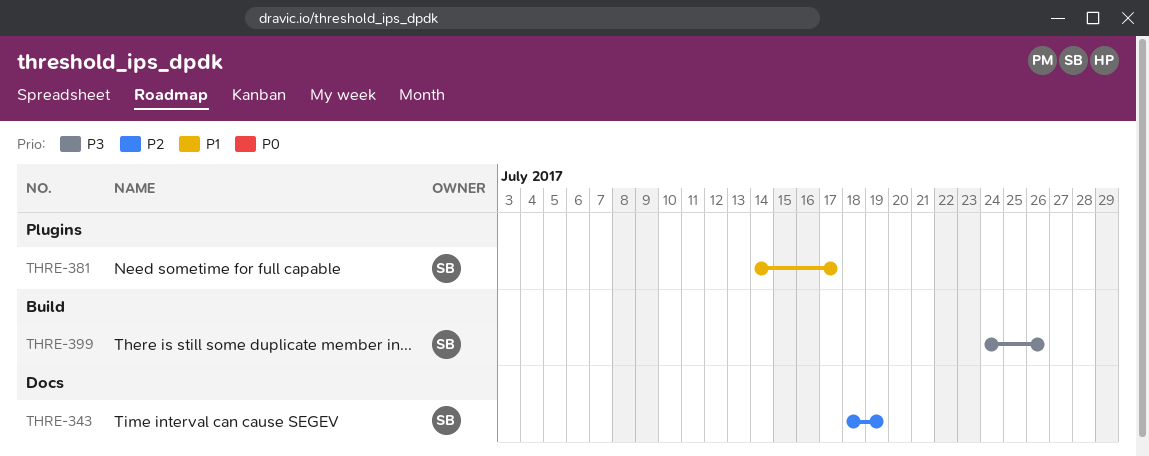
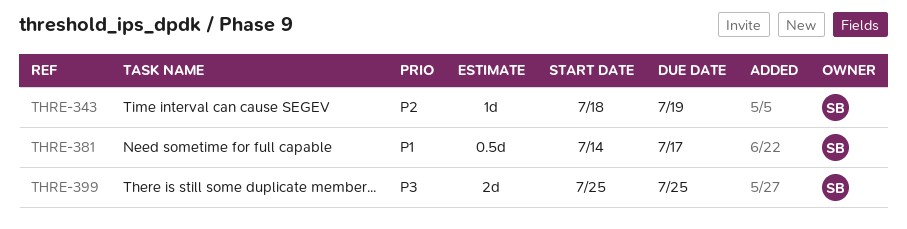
THRE-399, start: Jul 24 -> Jul 25
THRE-399, due: Jul 26 -> Jul 25

